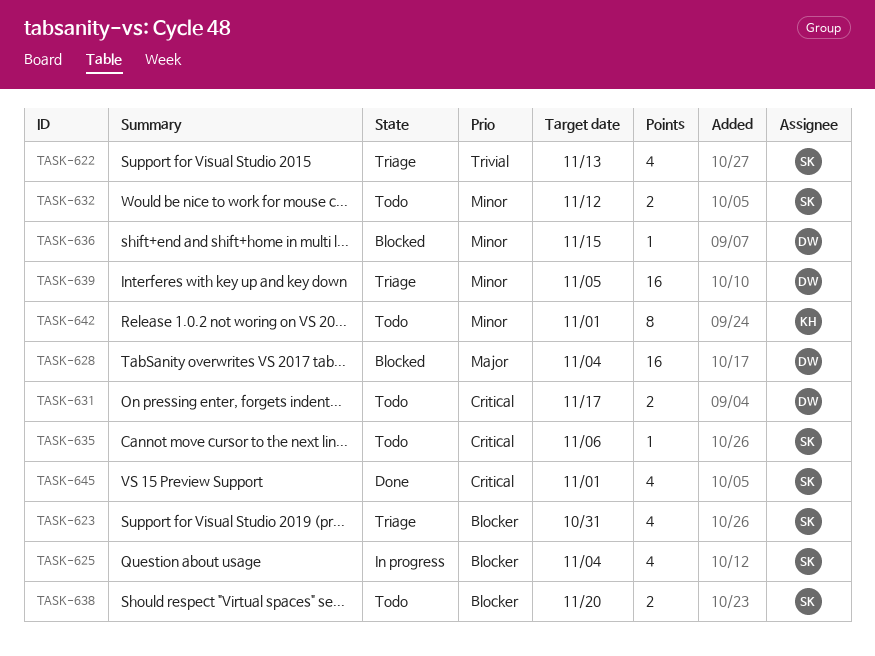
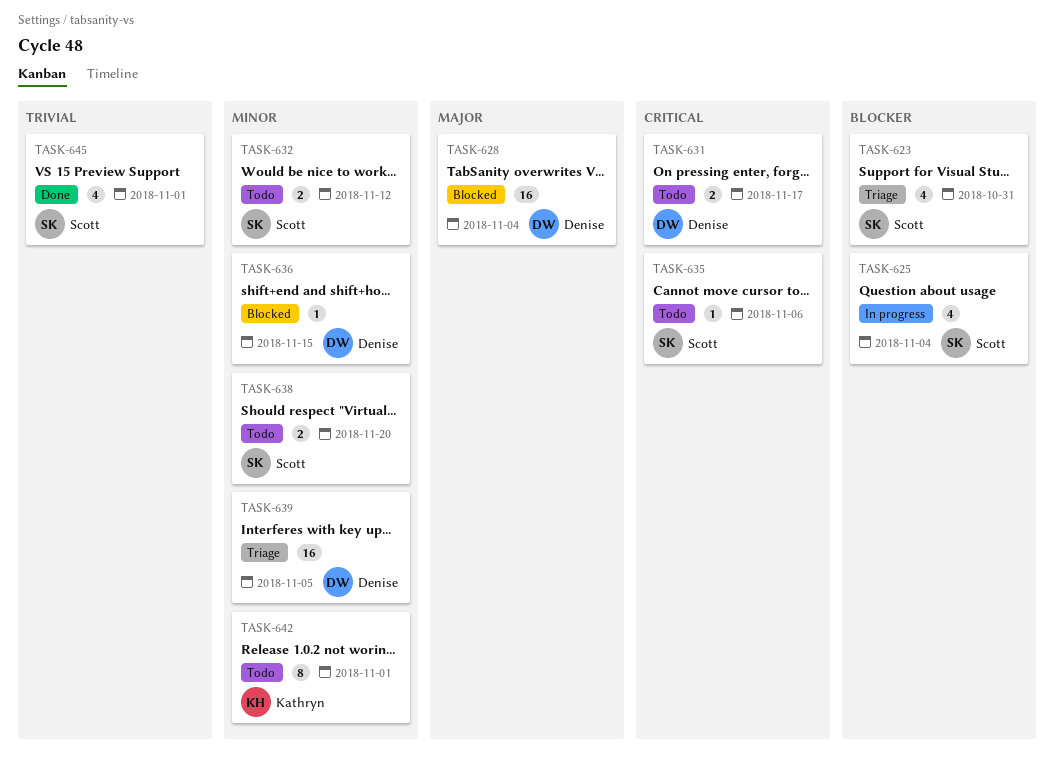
TASK-622: present -> none
TASK-638, priority: Blocker -> Minor
TASK-645, priority: Critical -> Trivial

